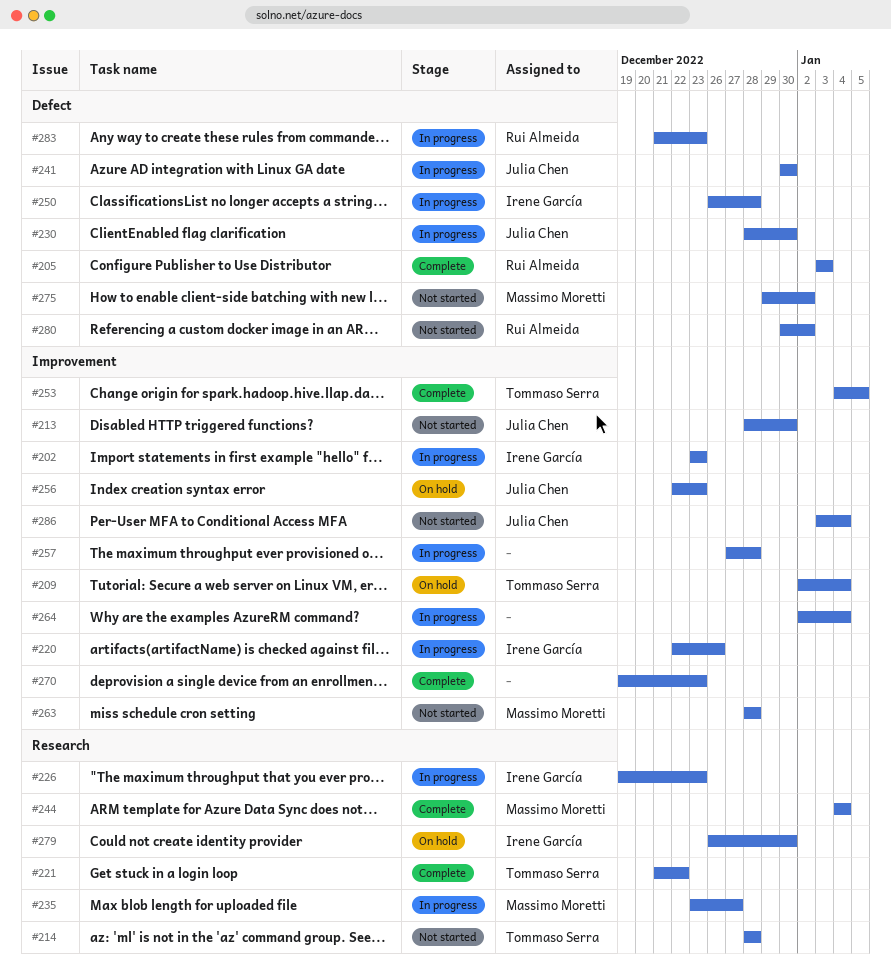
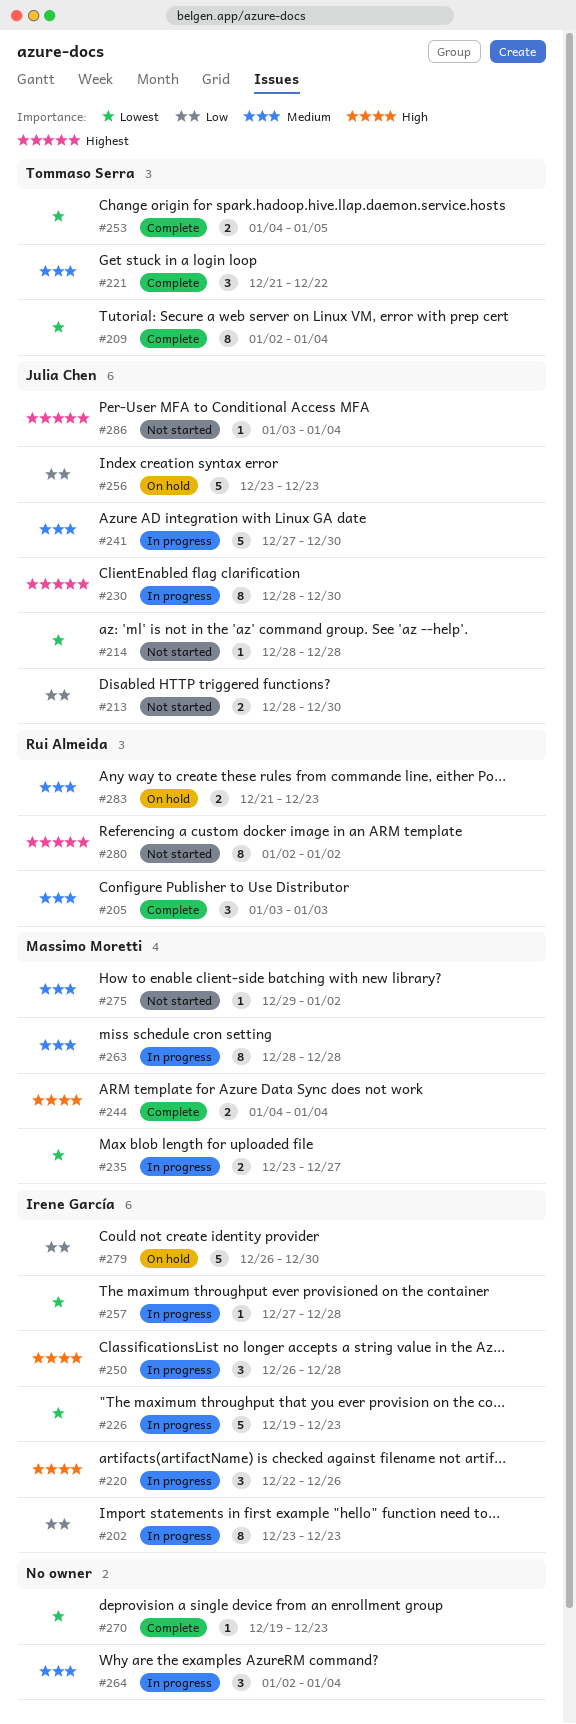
#209, status: On hold -> Complete
#214, owner: Tommaso Serra -> Julia Chen
#241, start: Dec 30 -> Dec 27
#256, start: Dec 22 -> Dec 23
#257, owner: none -> Irene García
#263, status: Not started -> In progress
#280, start: Dec 30 -> Jan 2
#283, status: In progress -> On hold

